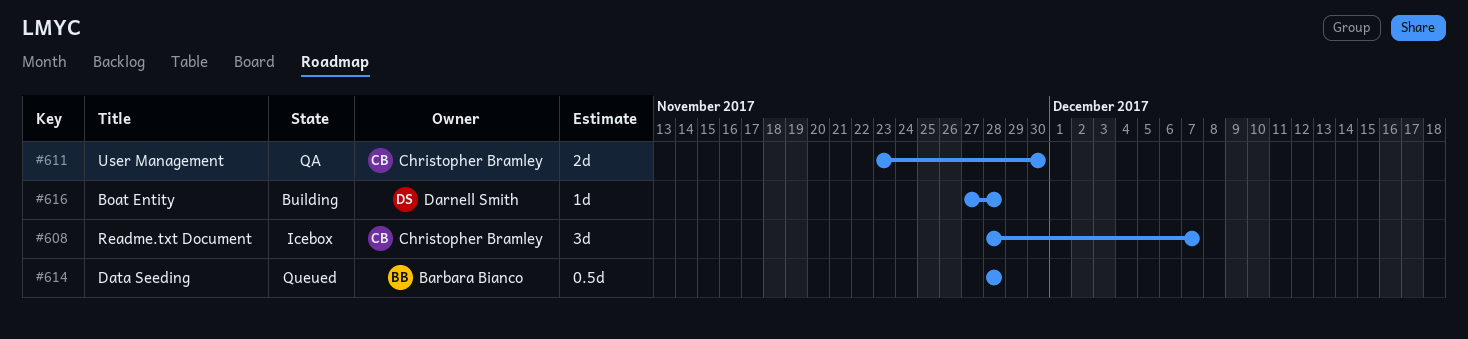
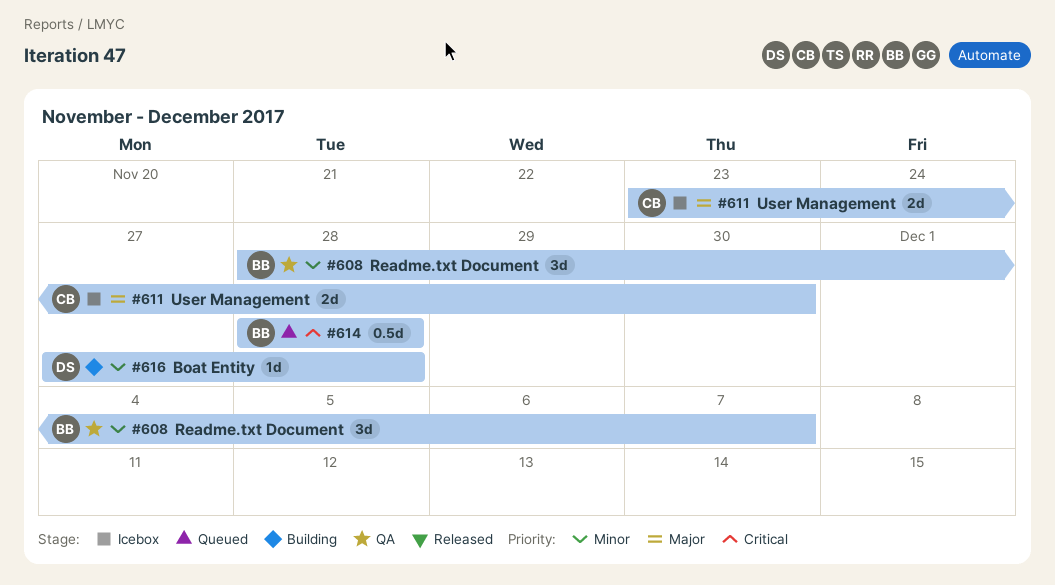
#608, status: Icebox -> QA
#608, owner: Christopher Bramley -> Barbara Bianco
#611, status: QA -> Icebox

